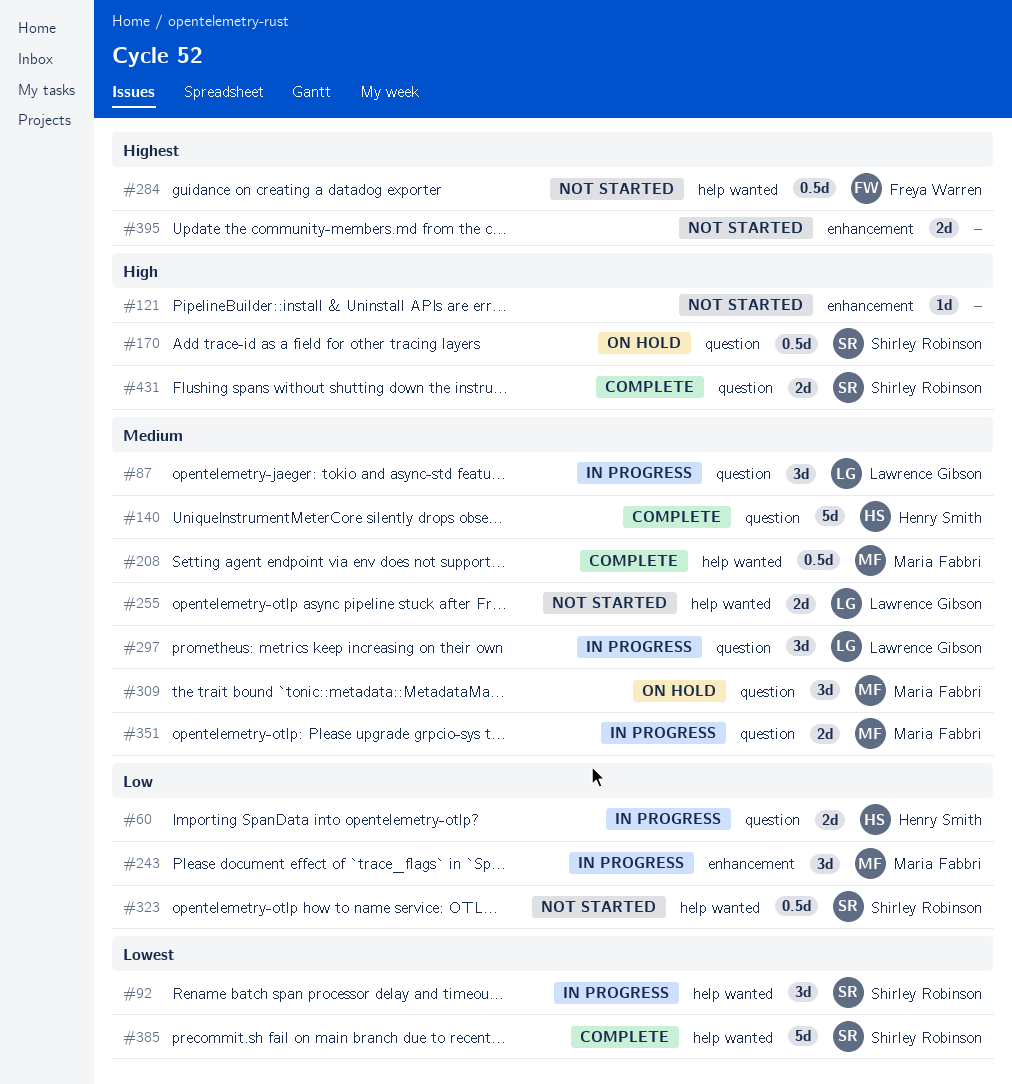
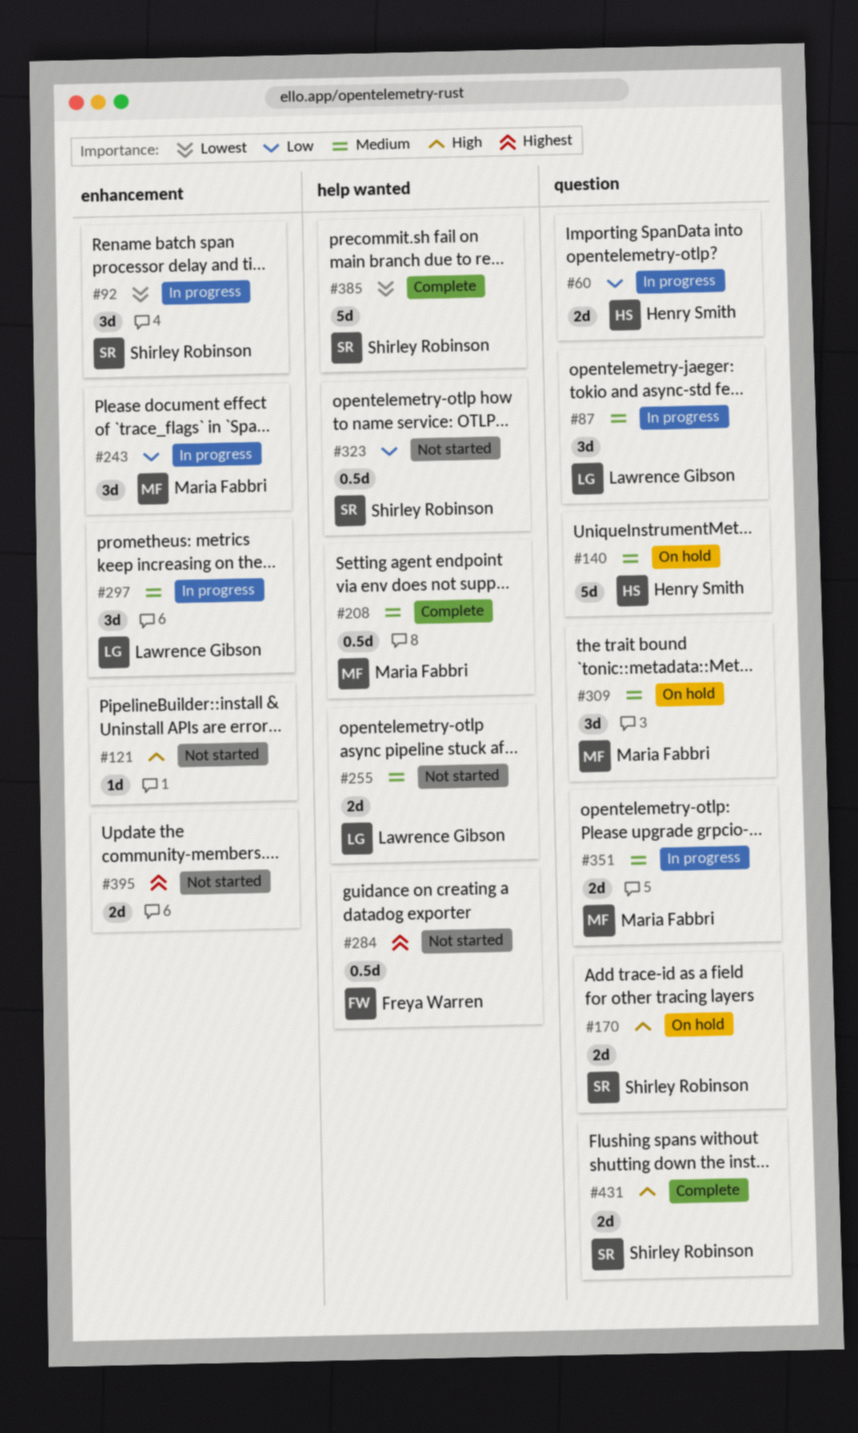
#92, label: help wanted -> enhancement
#140, status: Complete -> On hold
#170, estimate: 0.5d -> 2d
#297, label: question -> enhancement

